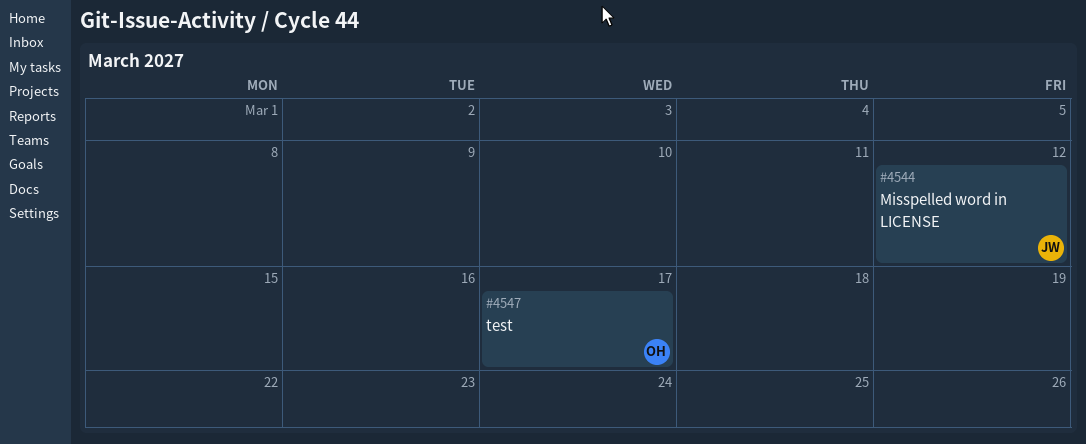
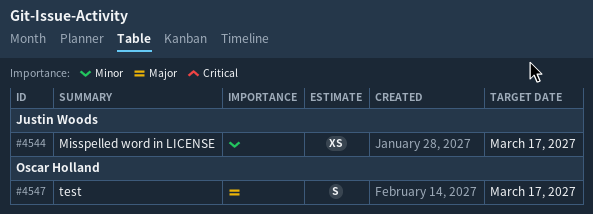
#4544, due: Mar 12 -> Mar 17

